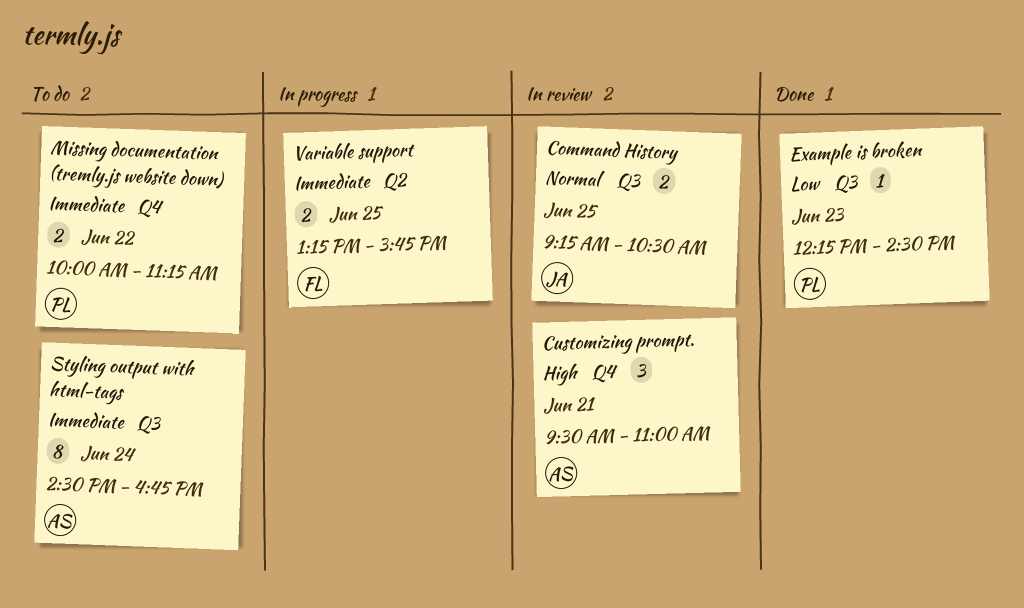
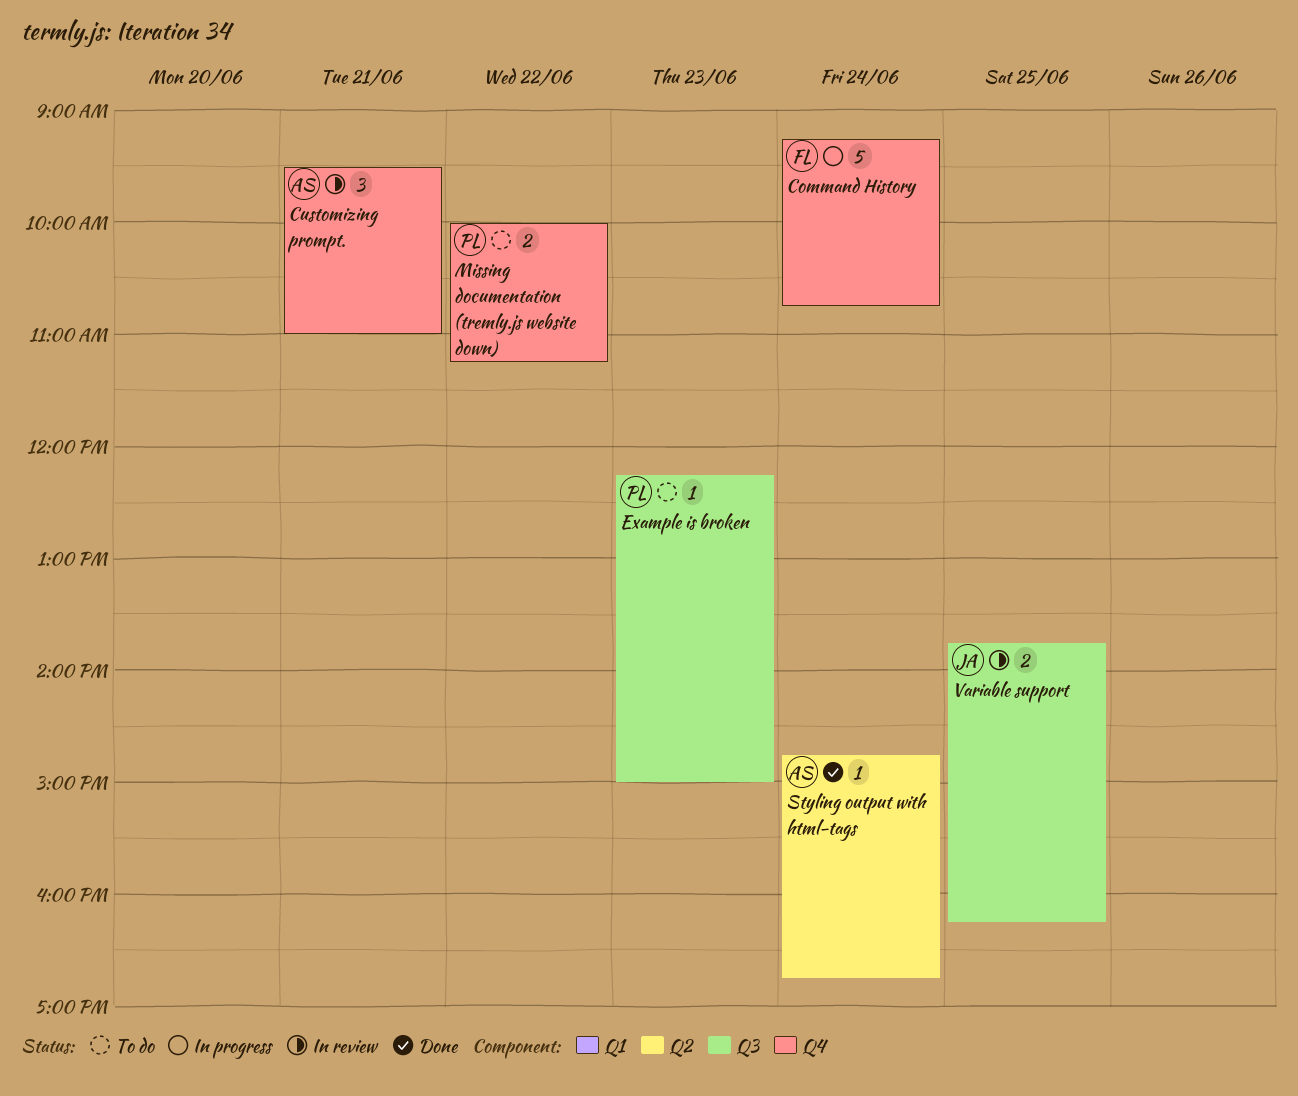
Command History, status: In review -> In progress
Command History, owner: JA -> FL
Command History, label: Q3 -> Q4
Command History, estimate: 2 -> 5
Command History, day: Jun 25 -> Jun 24
Command History, ends: 10:30 -> 10:45
Example is broken, status: Done -> To do
Example is broken, ends: 14:30 -> 15:00
Styling output with html-tags, status: To do -> Done
Styling output with html-tags, label: Q3 -> Q2
Styling output with html-tags, estimate: 8 -> 1
Styling output with html-tags, begins: 14:30 -> 14:45
Variable support, status: In progress -> In review
Variable support, owner: FL -> JA
Variable support, label: Q2 -> Q3
Variable support, begins: 13:15 -> 13:45
Variable support, ends: 15:45 -> 16:15

